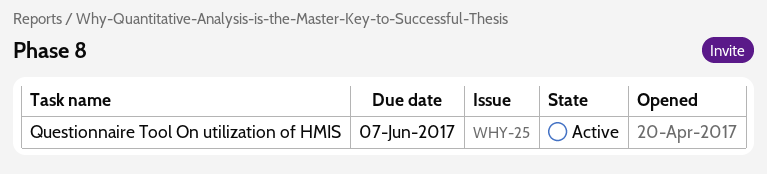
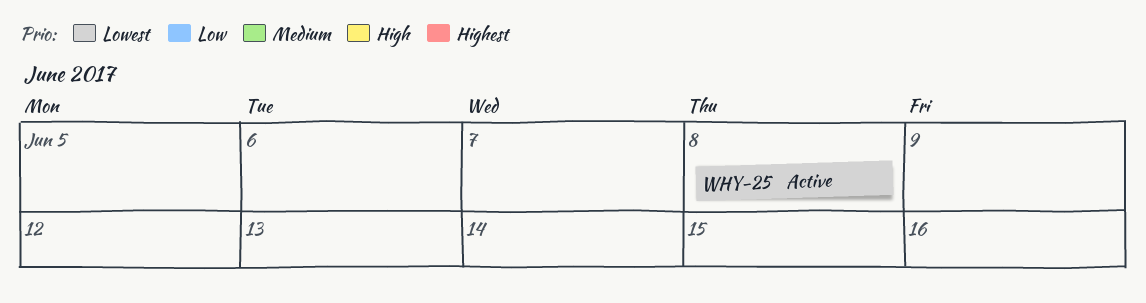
WHY-25, due: Jun 7 -> Jun 8

